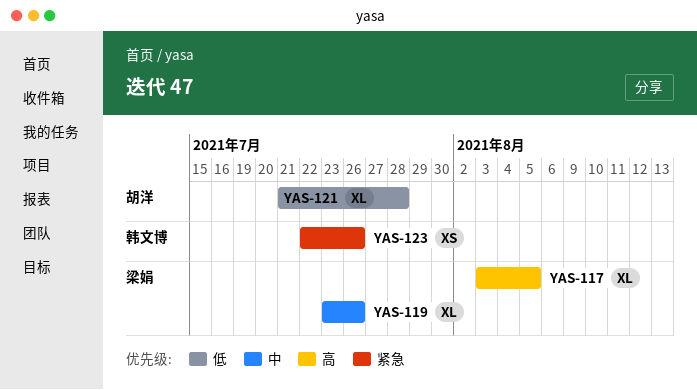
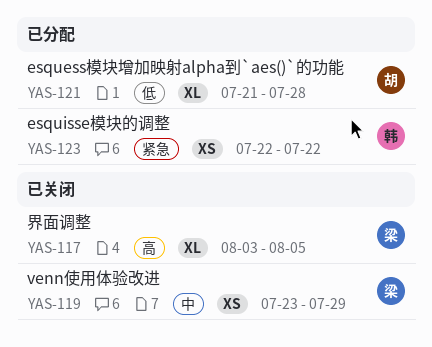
YAS-119, estimate: XL -> XS
YAS-119, due: Jul 26 -> Jul 29
YAS-123, due: Jul 26 -> Jul 22

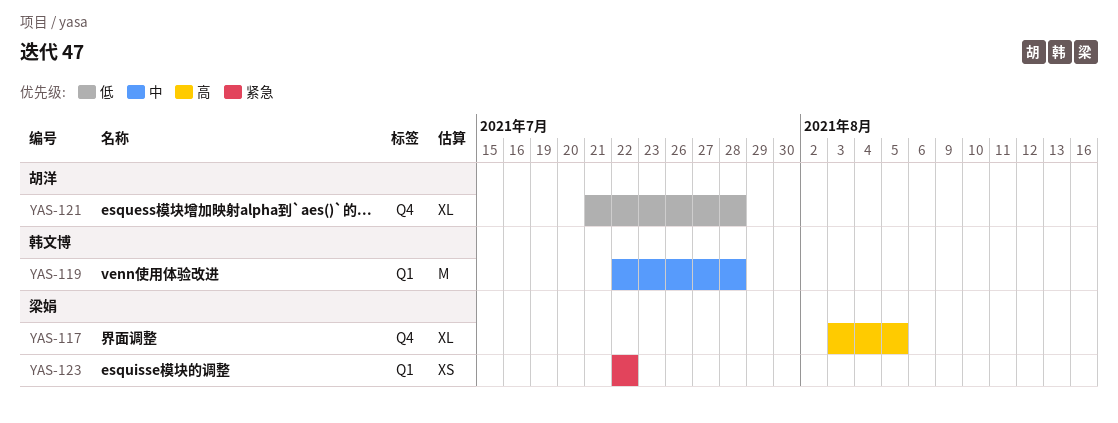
YAS-119, owner: 梁娟 -> 韩文博
YAS-119, estimate: XS -> M
YAS-119, start: Jul 23 -> Jul 22
YAS-119, due: Jul 29 -> Jul 28
YAS-123, owner: 韩文博 -> 梁娟

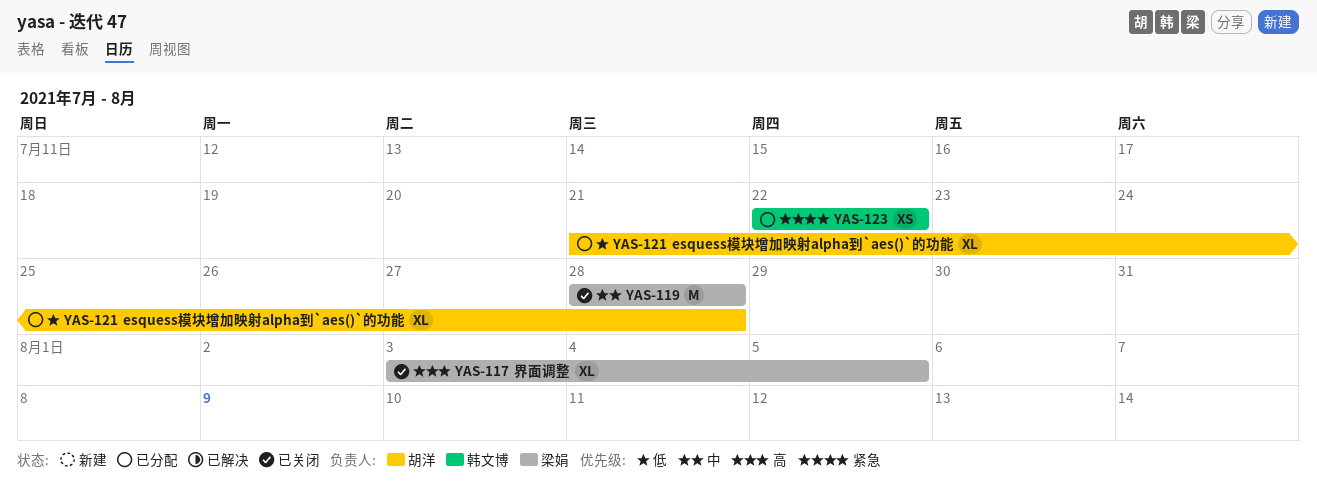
YAS-119, owner: 韩文博 -> 梁娟
YAS-119, start: Jul 22 -> Jul 28
YAS-123, owner: 梁娟 -> 韩文博

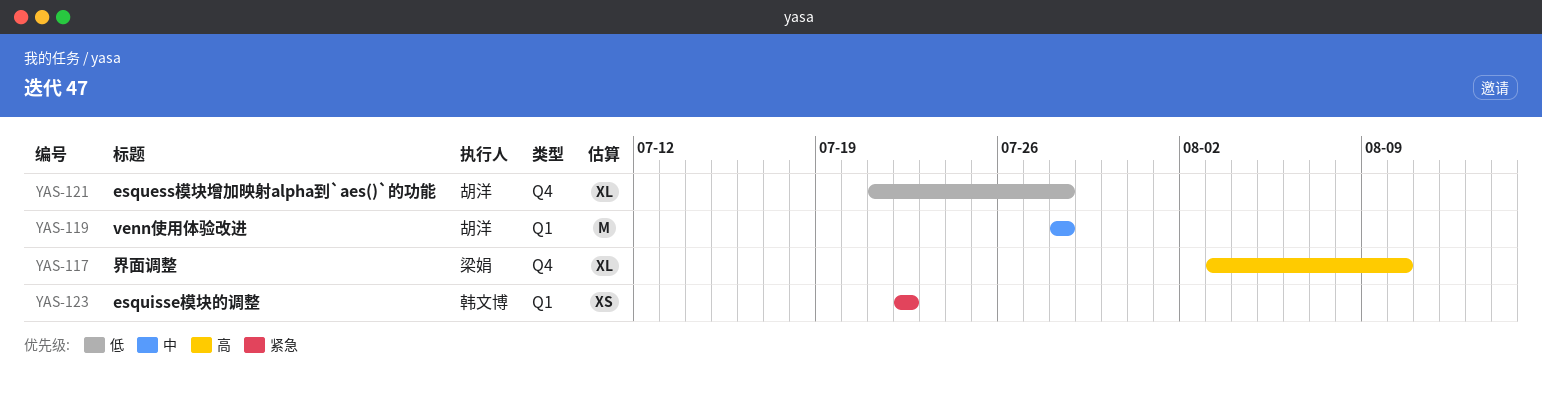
YAS-117, due: Aug 5 -> Aug 10
YAS-119, owner: 梁娟 -> 胡洋

